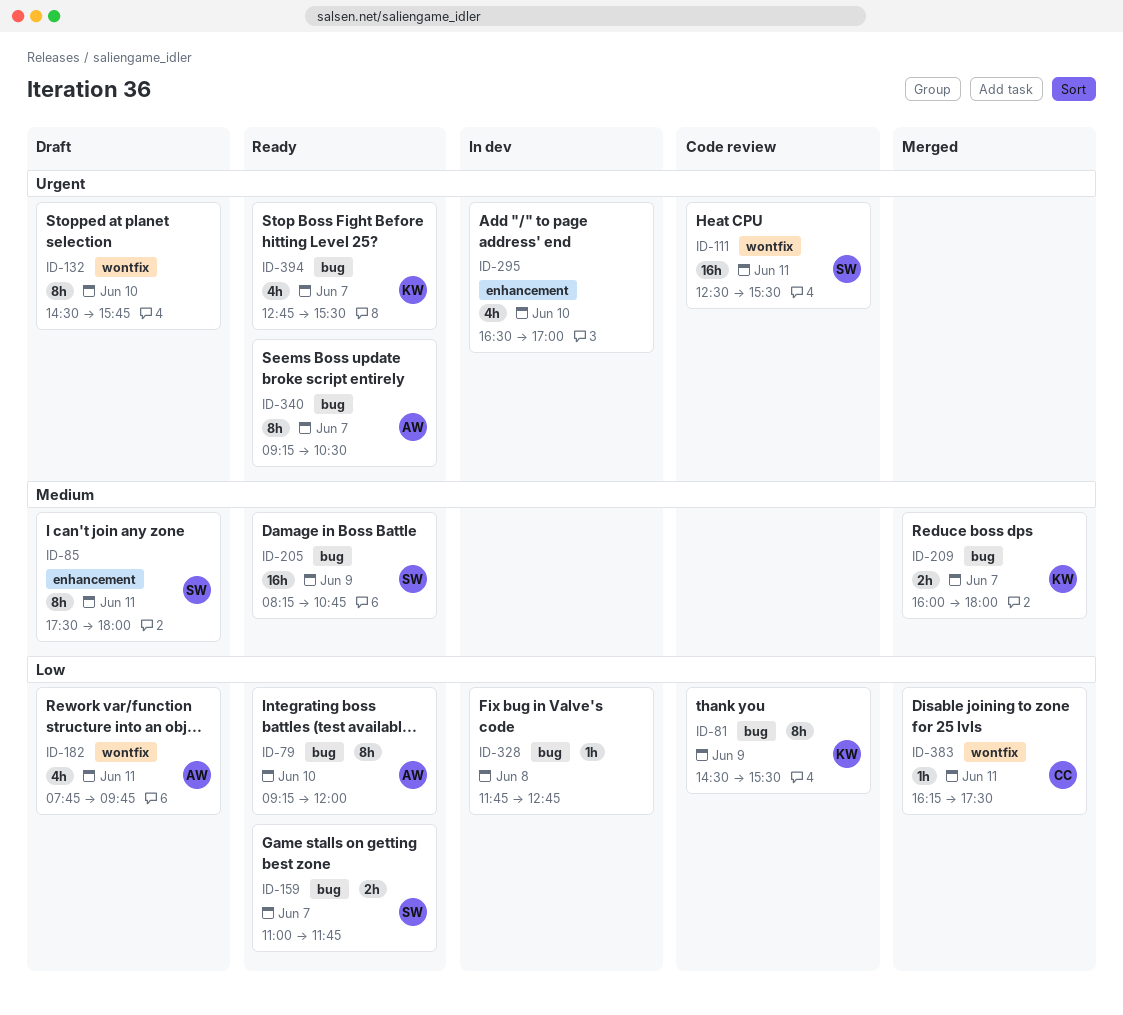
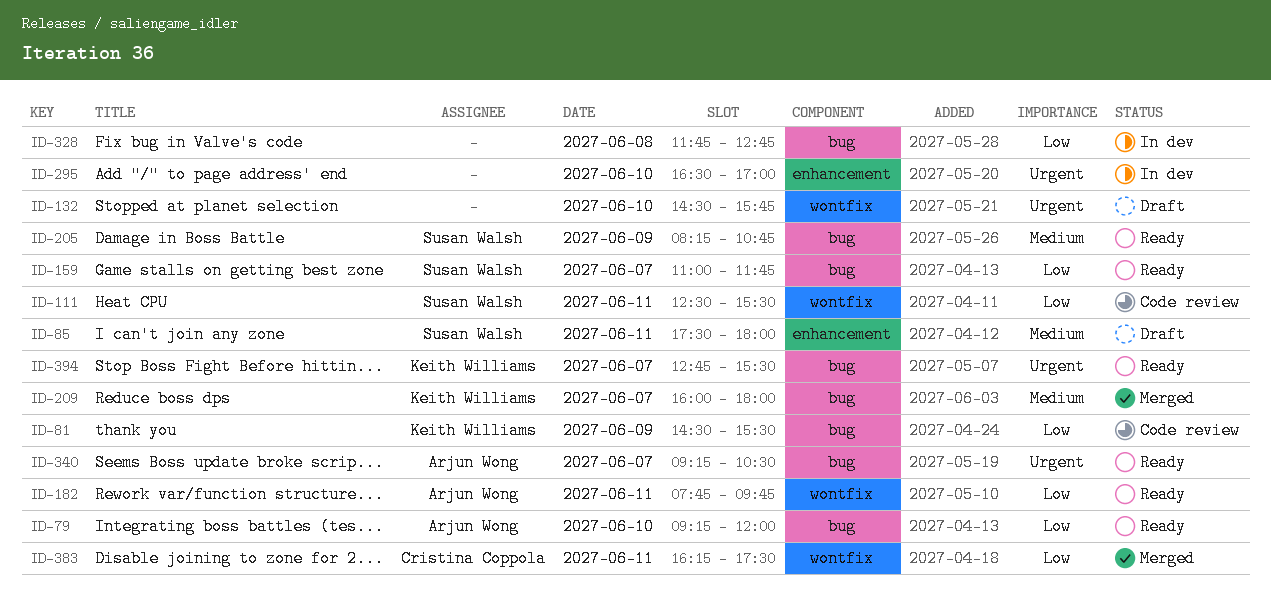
ID-111, priority: Urgent -> Low
ID-182, status: Draft -> Ready

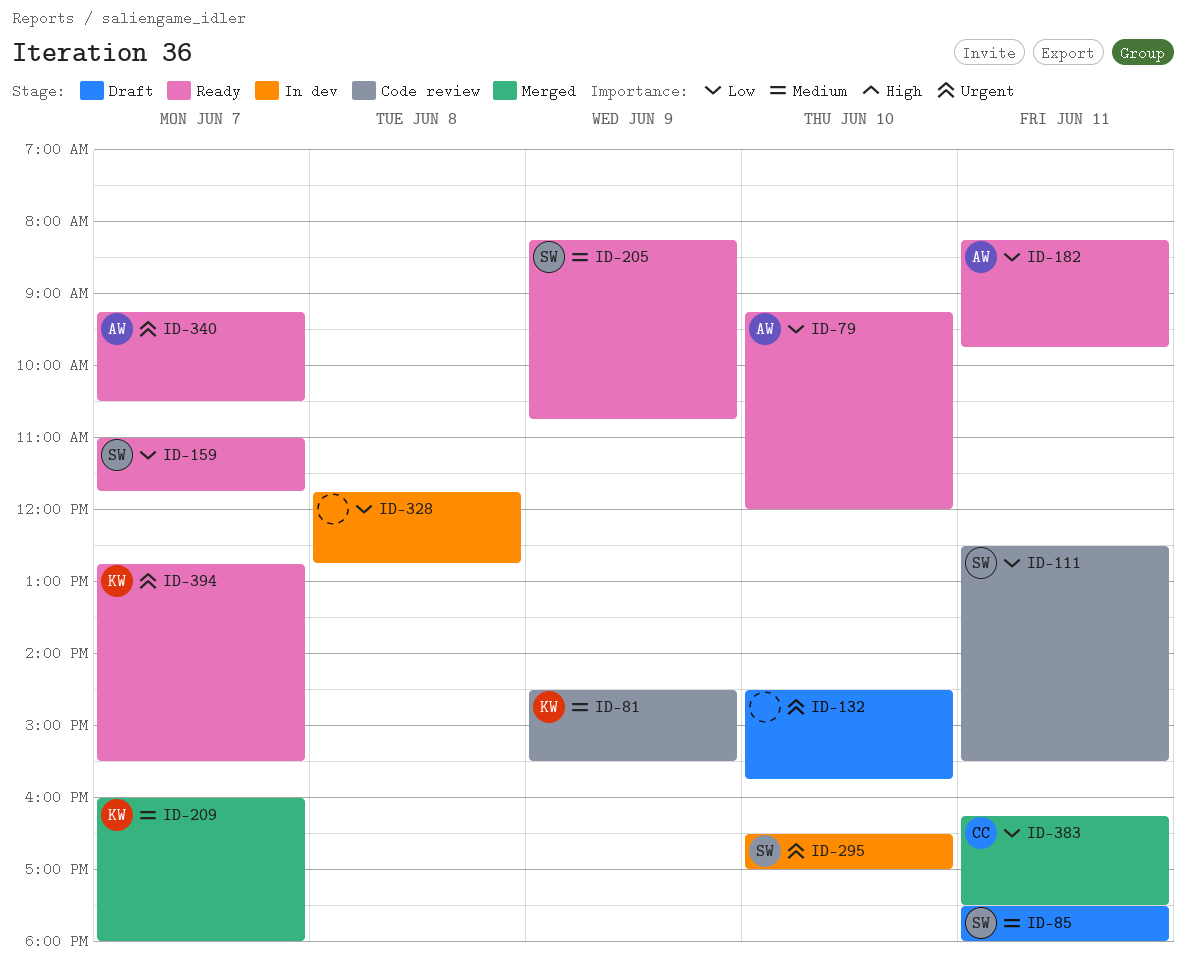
ID-81, priority: Low -> Medium
ID-182, begins: 07:45 -> 08:15
ID-295, owner: none -> Susan Walsh

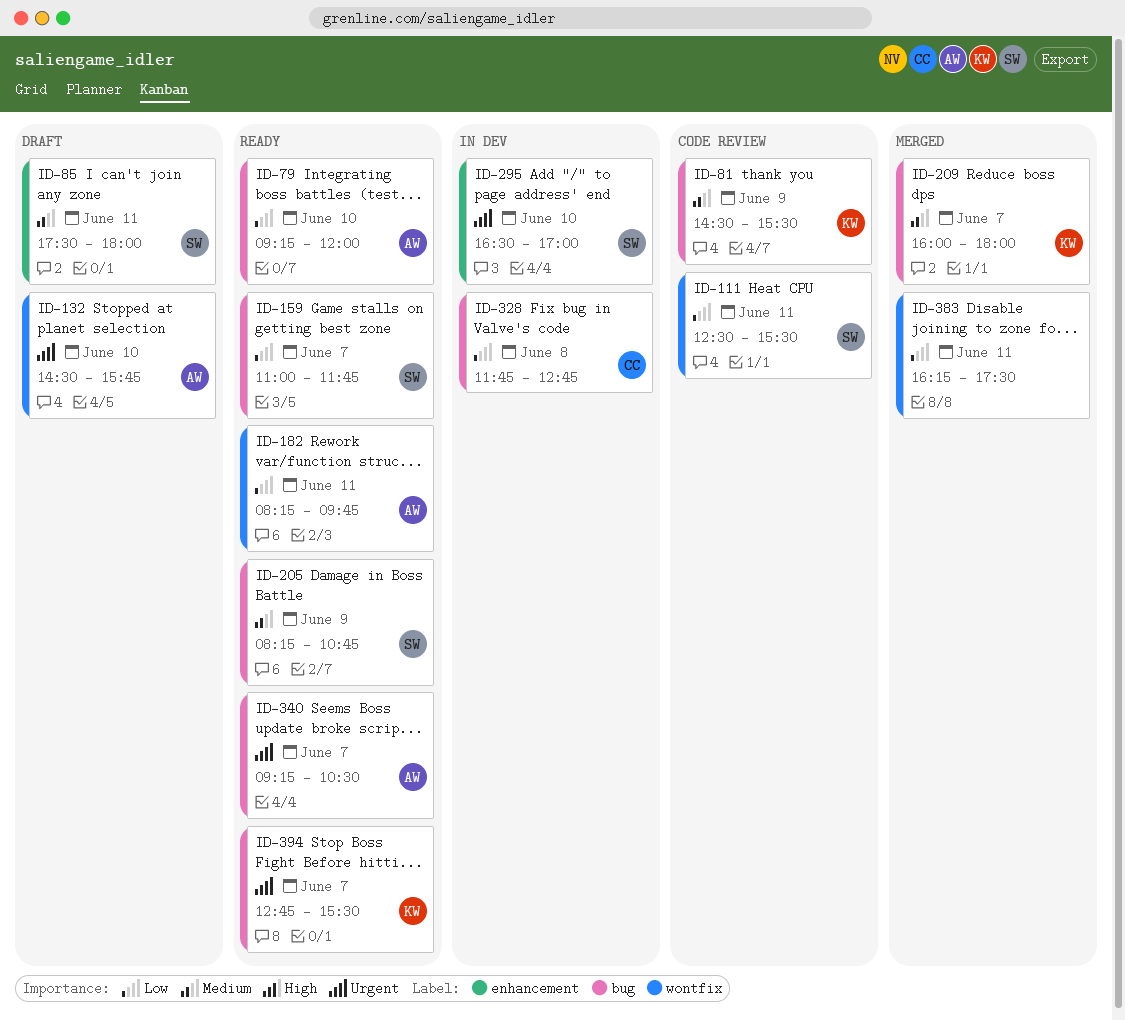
ID-132, owner: none -> AW
ID-328, owner: none -> CC
ID-383, owner: CC -> none

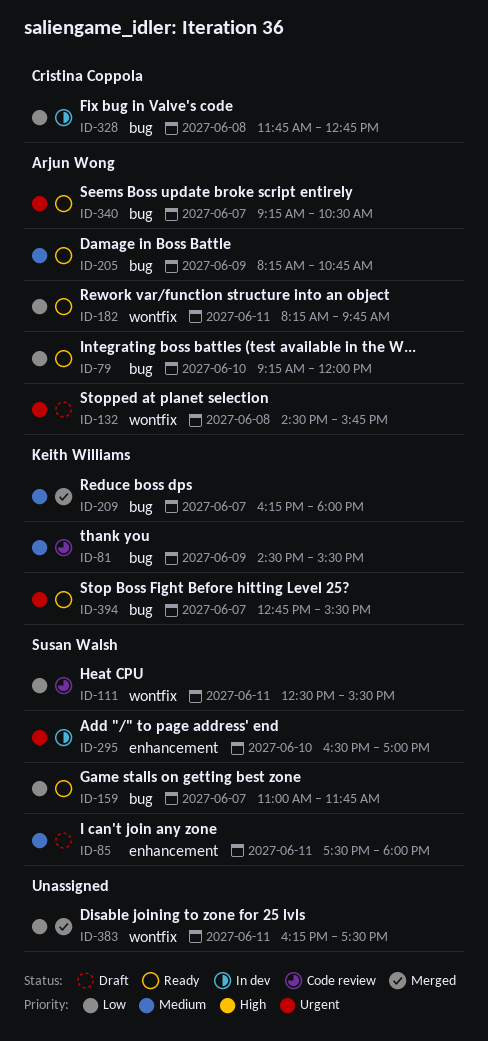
ID-132, day: Jun 10 -> Jun 8
ID-205, owner: Susan Walsh -> Arjun Wong
ID-209, begins: 16:00 -> 16:15

